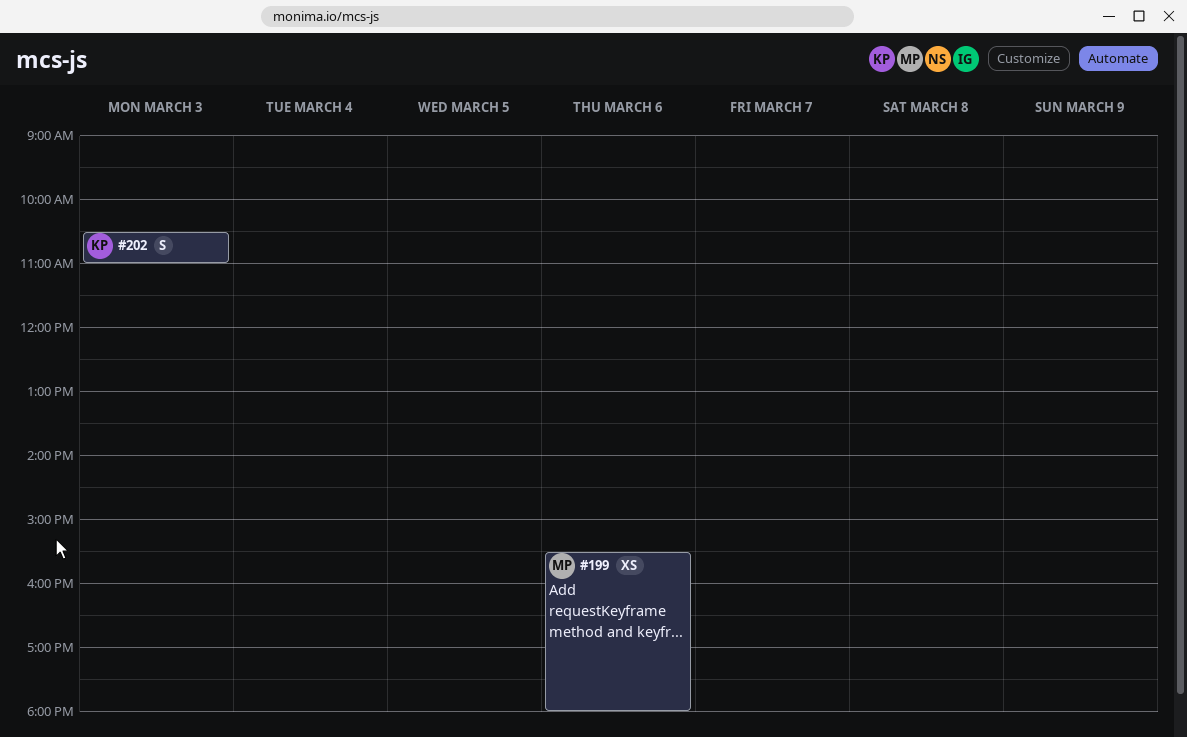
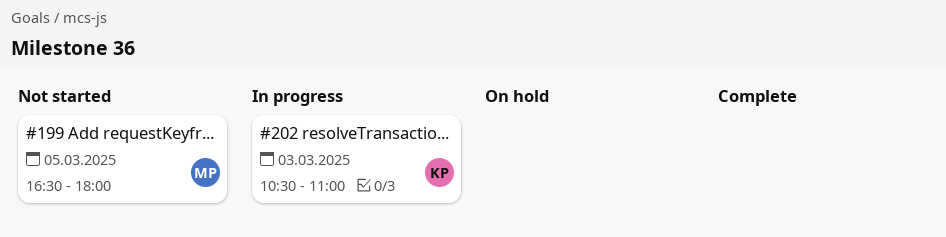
#199, day: Mar 6 -> Mar 5
#199, begins: 15:30 -> 16:30

